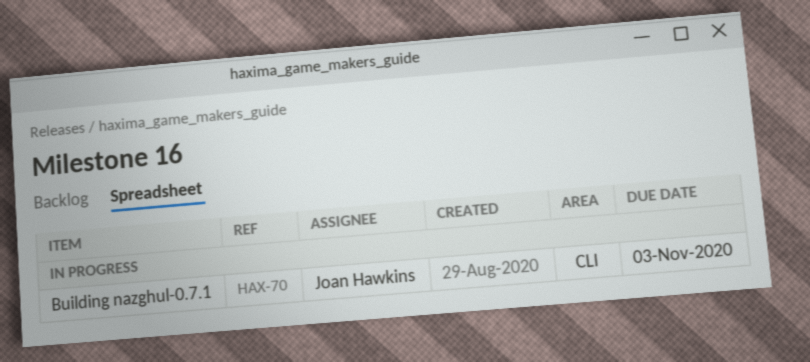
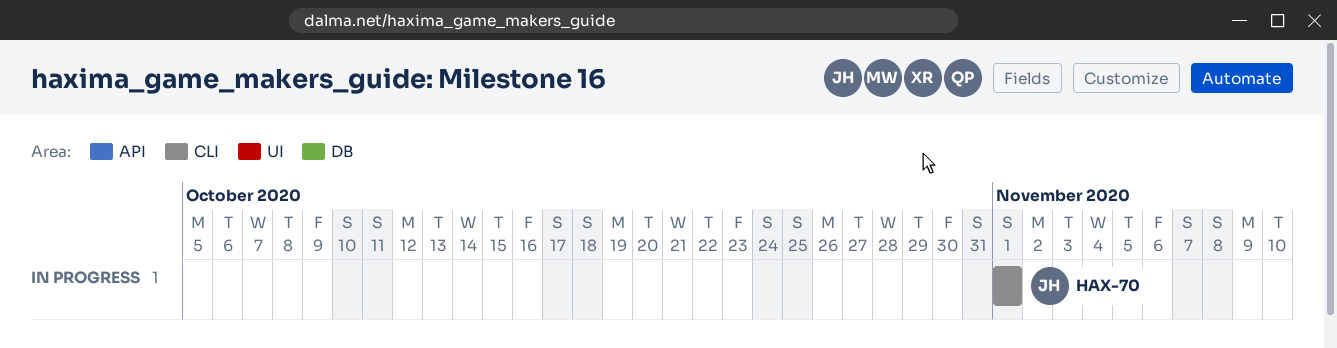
HAX-70, due: Nov 3 -> Nov 1

